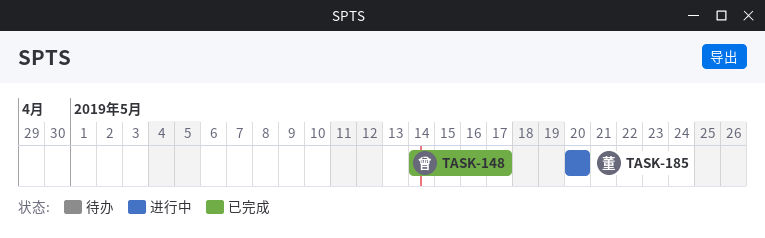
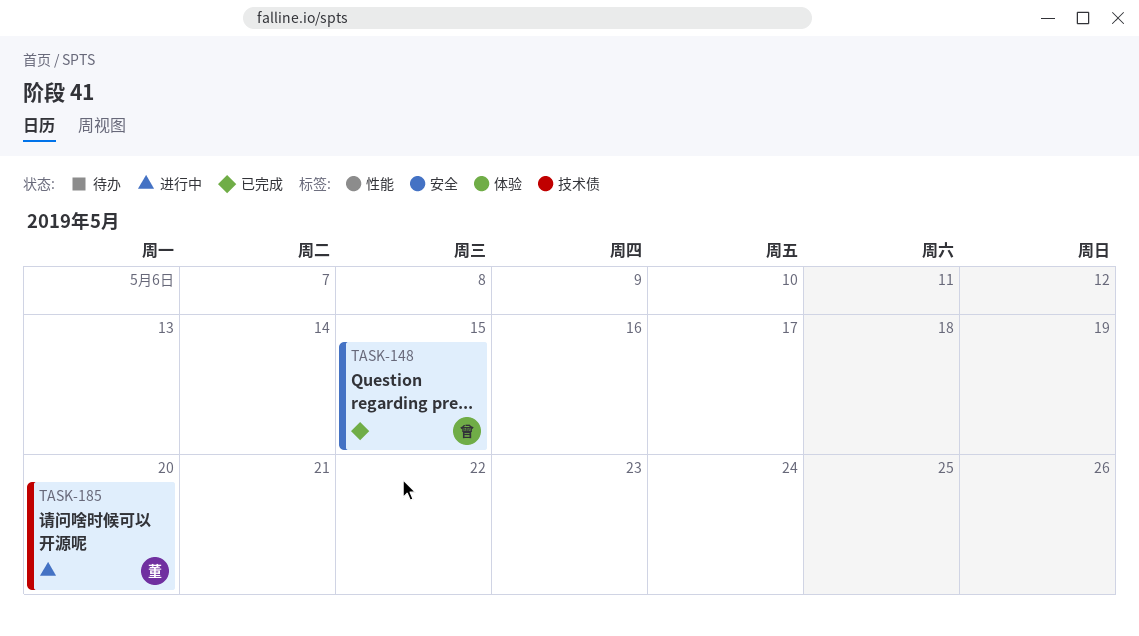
TASK-148, due: May 17 -> May 15

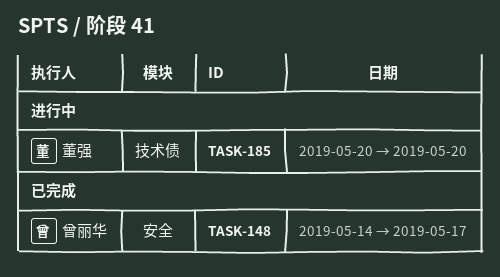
TASK-148, due: May 15 -> May 17

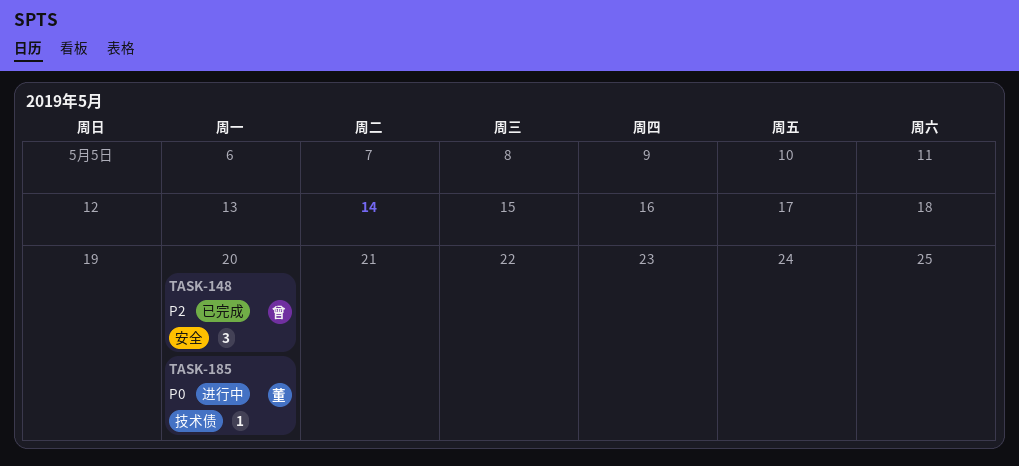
TASK-148, due: May 17 -> May 20

